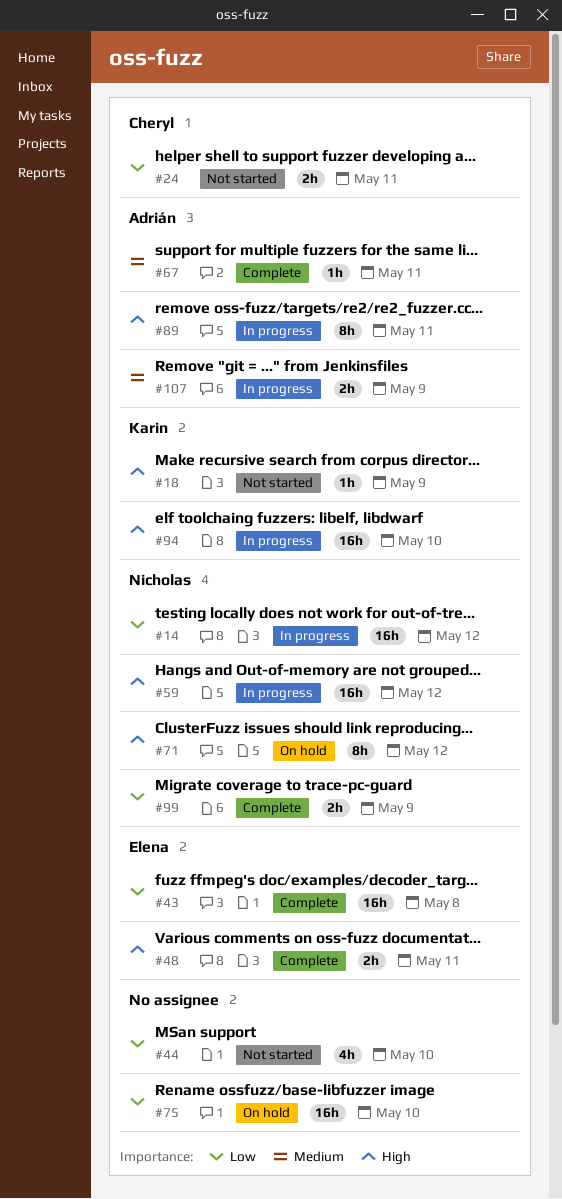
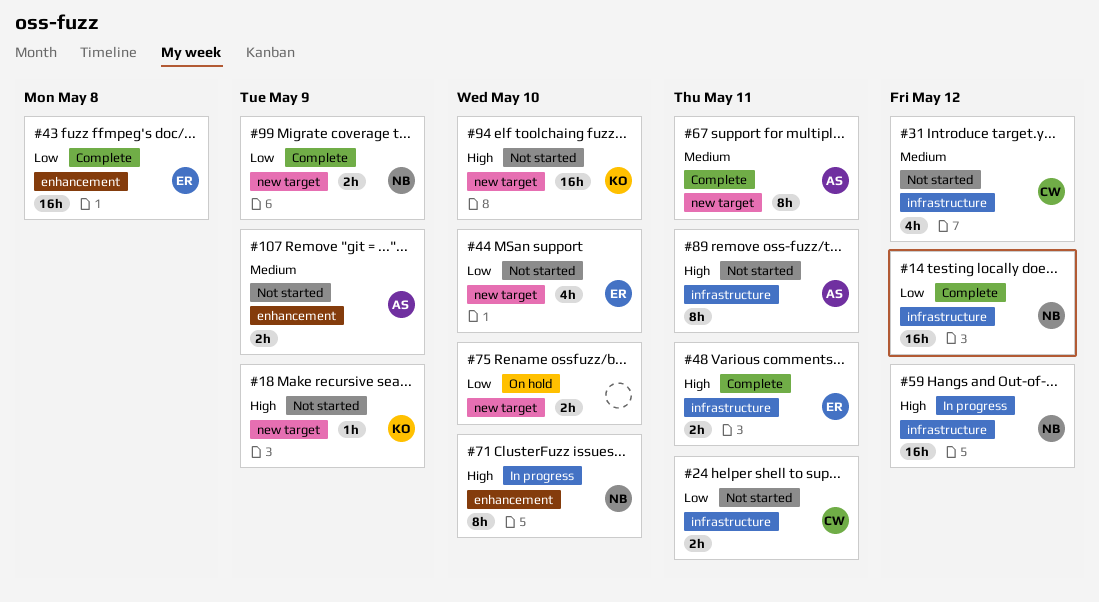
#14, status: In progress -> Complete
#31: none -> present
#44, owner: none -> Elena
#67, estimate: 1h -> 8h
#71, status: On hold -> In progress
#71, due: May 12 -> May 10
#75, estimate: 16h -> 2h
#89, status: In progress -> Not started
#94, status: In progress -> Not started
#107, status: In progress -> Not started

